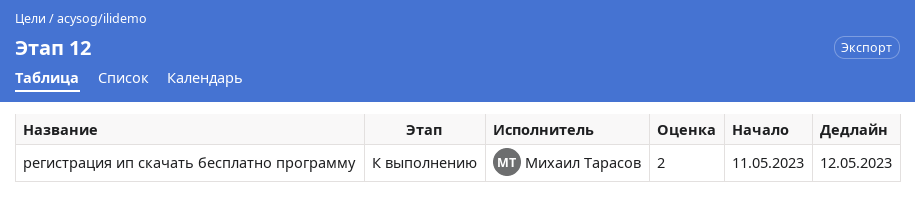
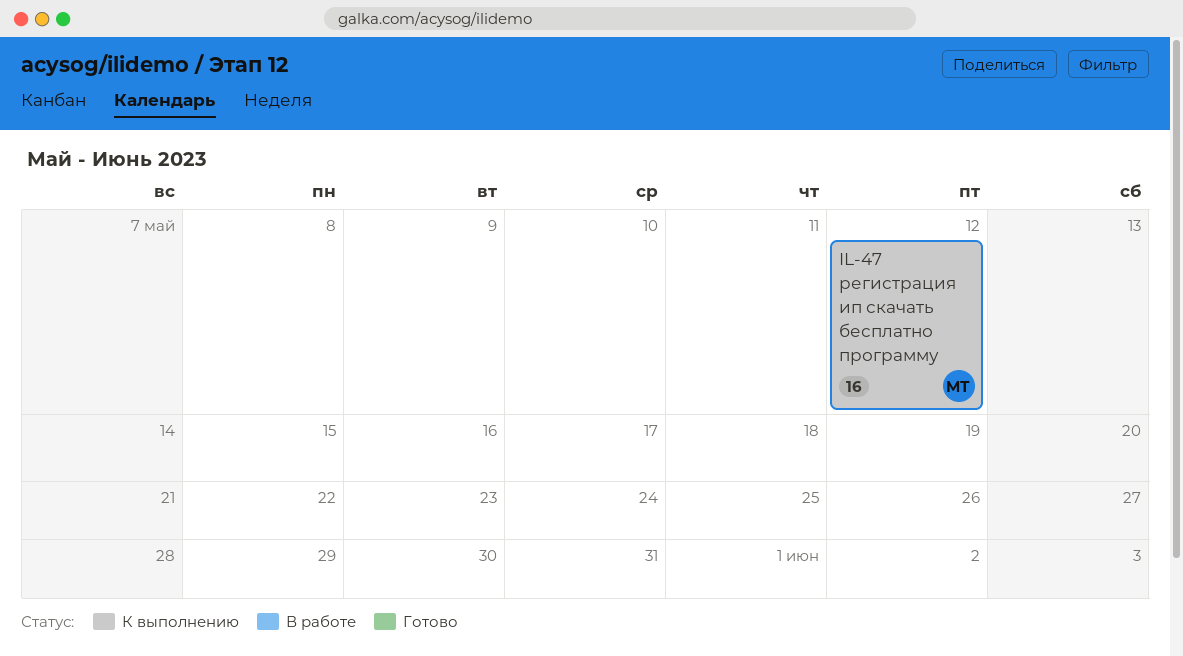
регистрация ип скачать бесплатно программу, estimate: 2 -> 16

